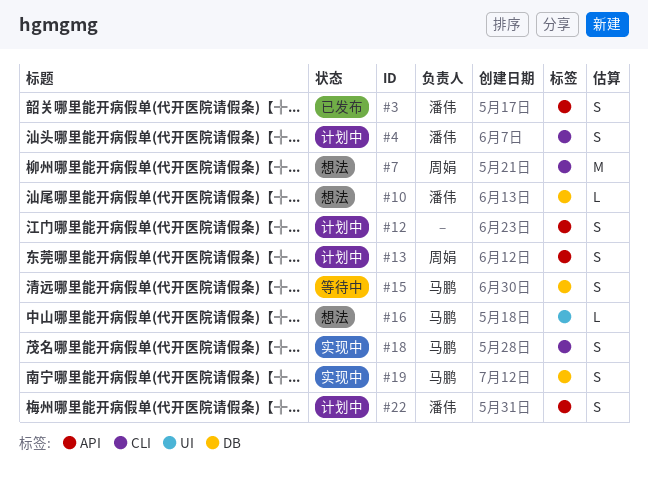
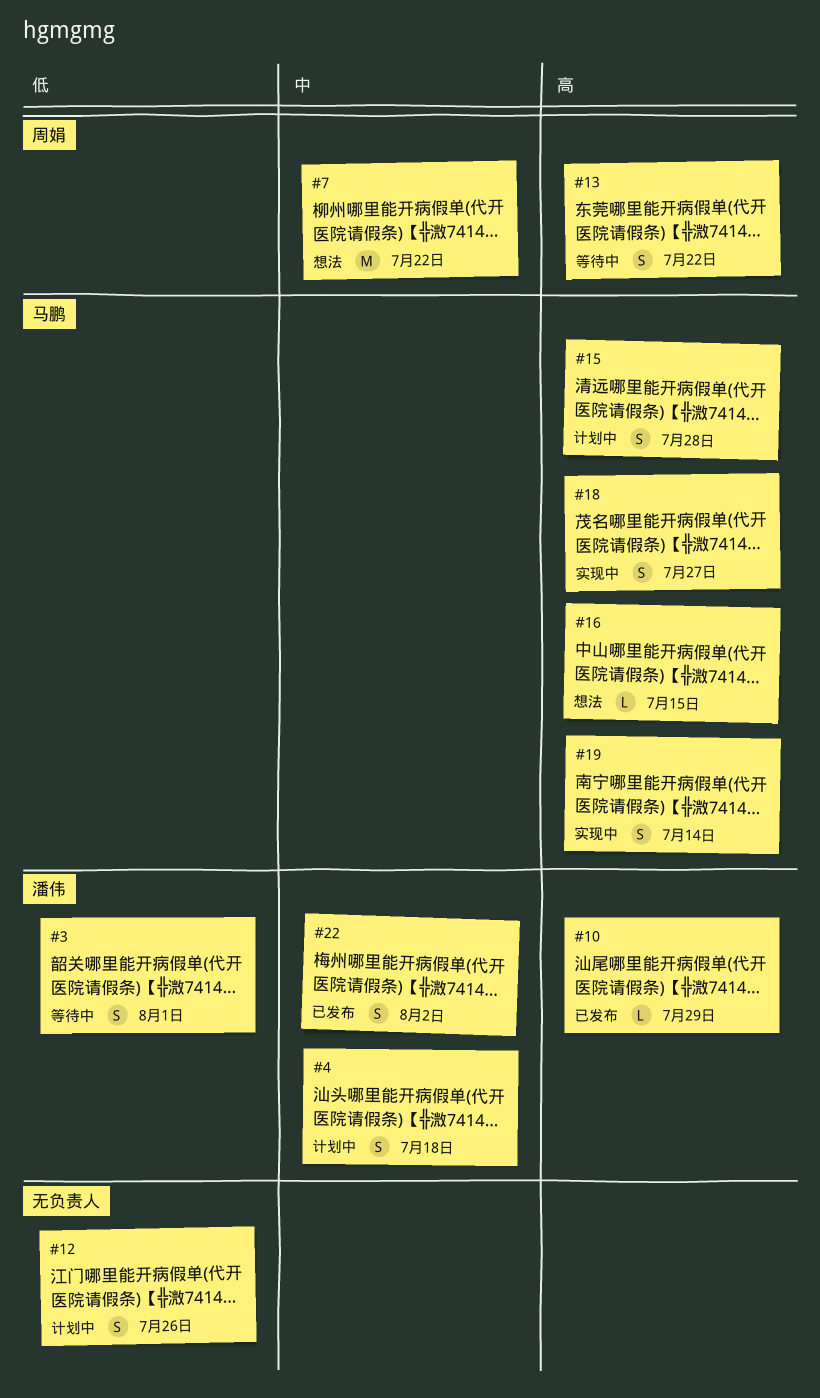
#3, status: 已发布 -> 等待中
#10, status: 想法 -> 已发布
#13, status: 计划中 -> 等待中
#15, status: 等待中 -> 计划中
#22, status: 计划中 -> 已发布

